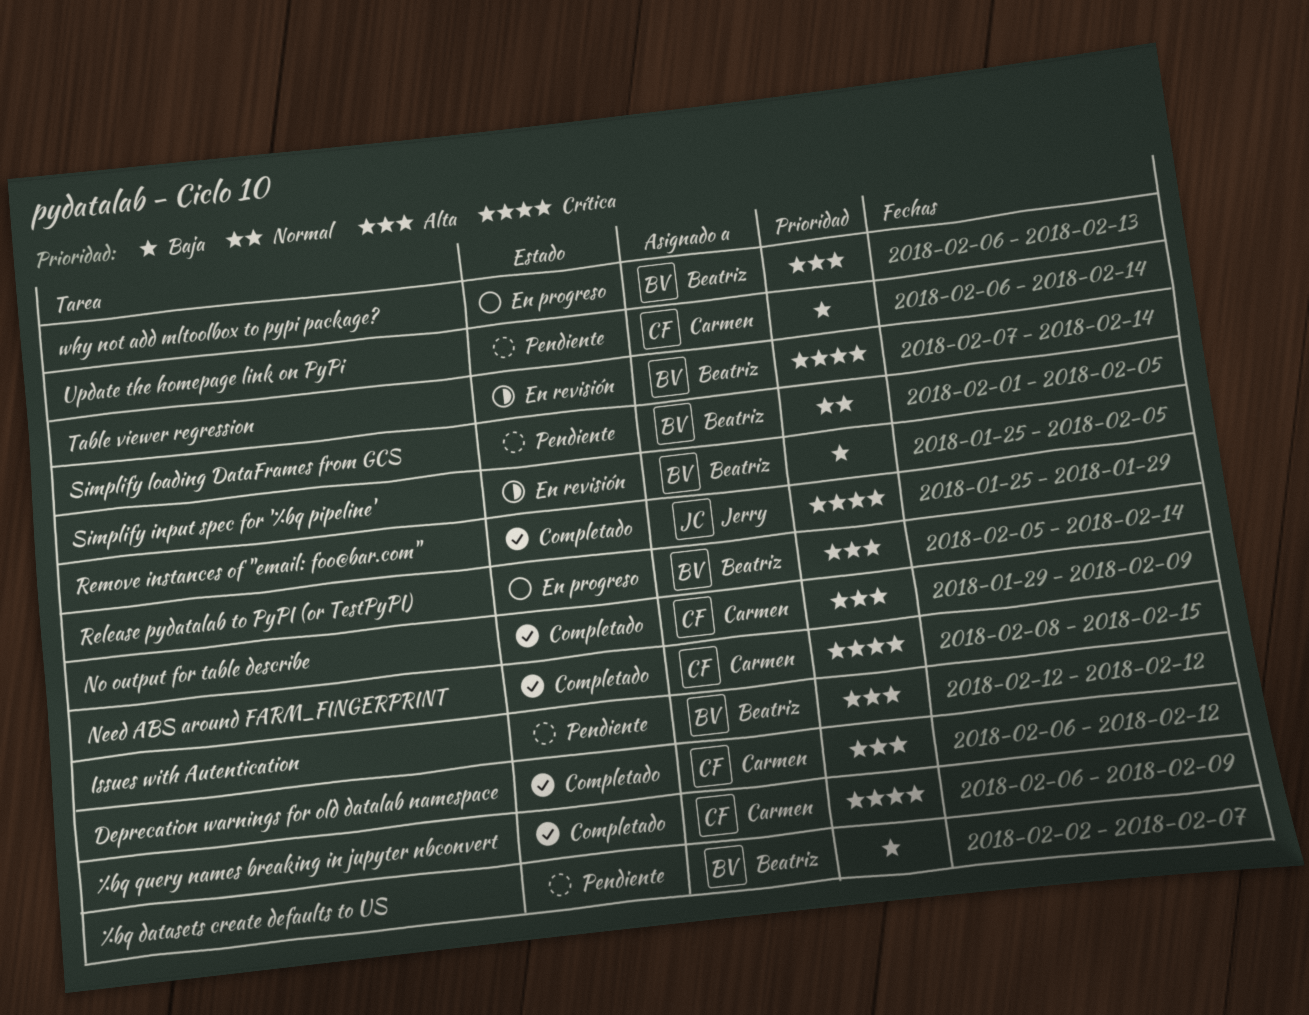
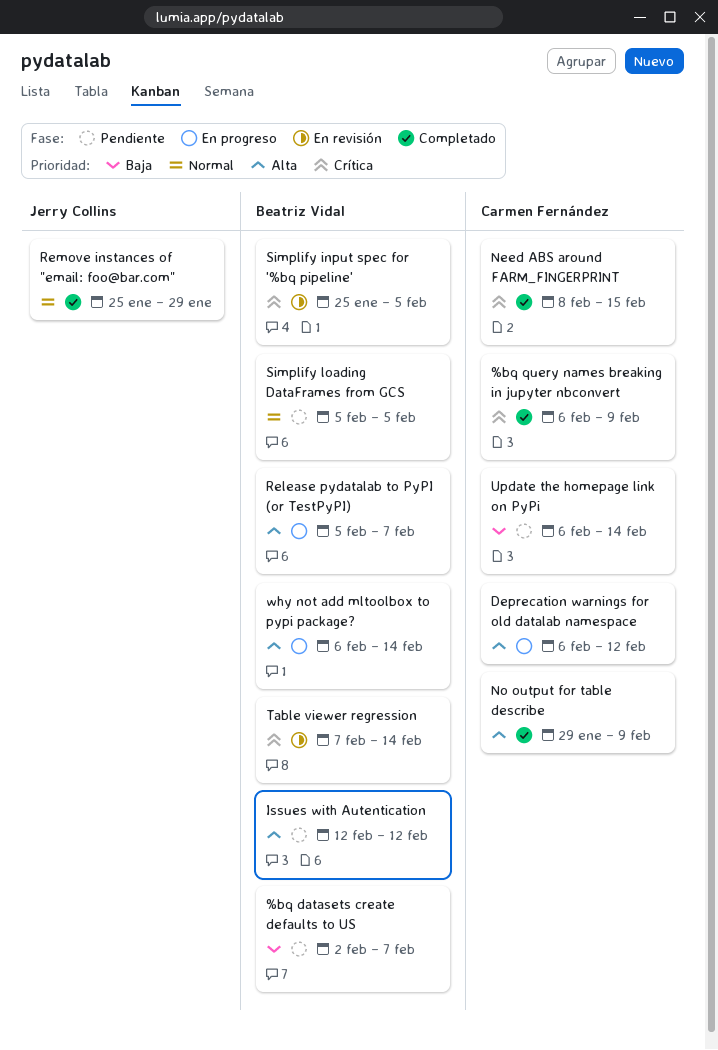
Deprecation warnings for old datalab namespace, status: Completado -> En progreso
Release pydatalab to PyPI (or TestPyPI), due: Feb 14 -> Feb 7
Remove instances of "email: foo@bar.com", priority: Crítica -> Normal
Simplify input spec for '%bq pipeline', priority: Baja -> Crítica
Simplify loading DataFrames from GCS, start: Feb 1 -> Feb 5
why not add mltoolbox to pypi package?, due: Feb 13 -> Feb 14

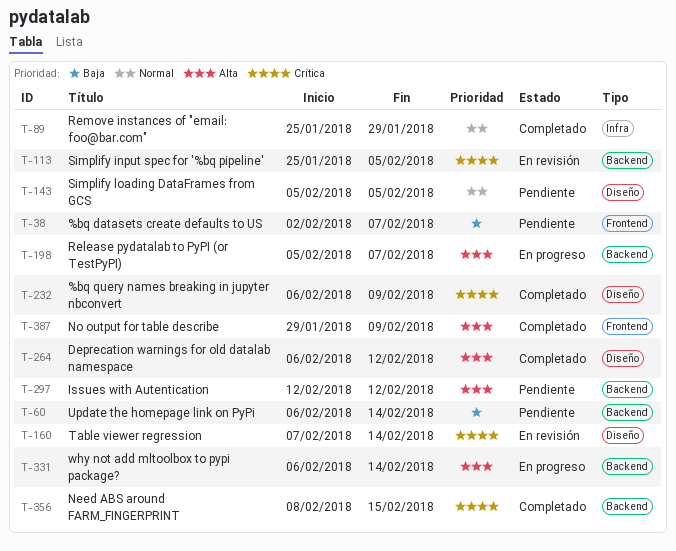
Deprecation warnings for old datalab namespace, status: En progreso -> Completado

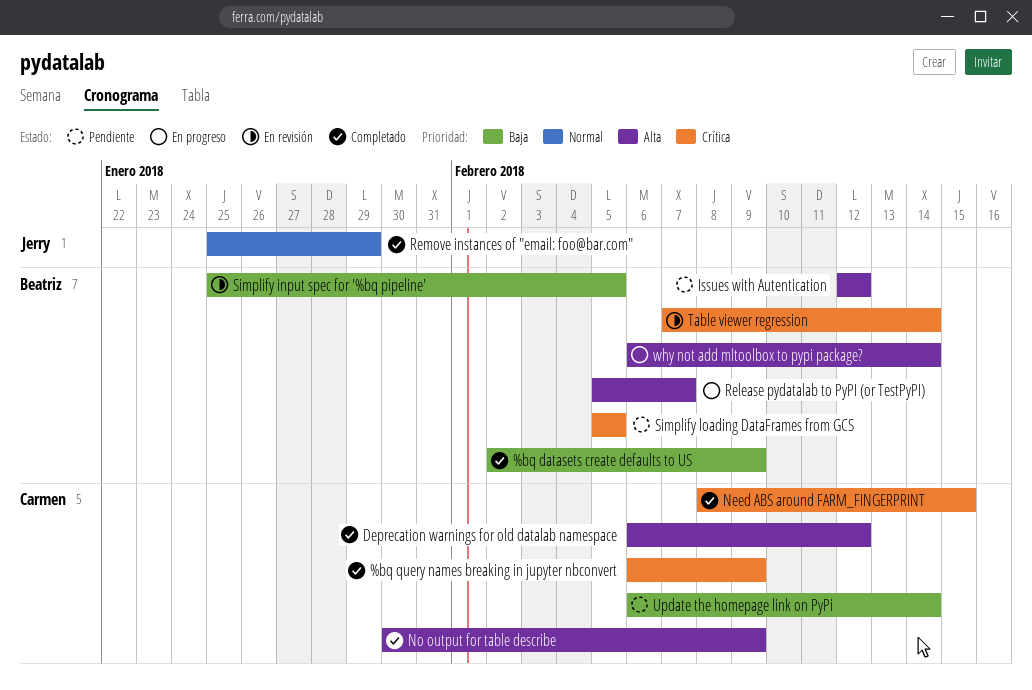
%bq datasets create defaults to US, status: Pendiente -> Completado
%bq datasets create defaults to US, due: Feb 7 -> Feb 9
No output for table describe, start: Jan 29 -> Jan 30
Simplify input spec for '%bq pipeline', priority: Crítica -> Baja
Simplify loading DataFrames from GCS, priority: Normal -> Crítica

